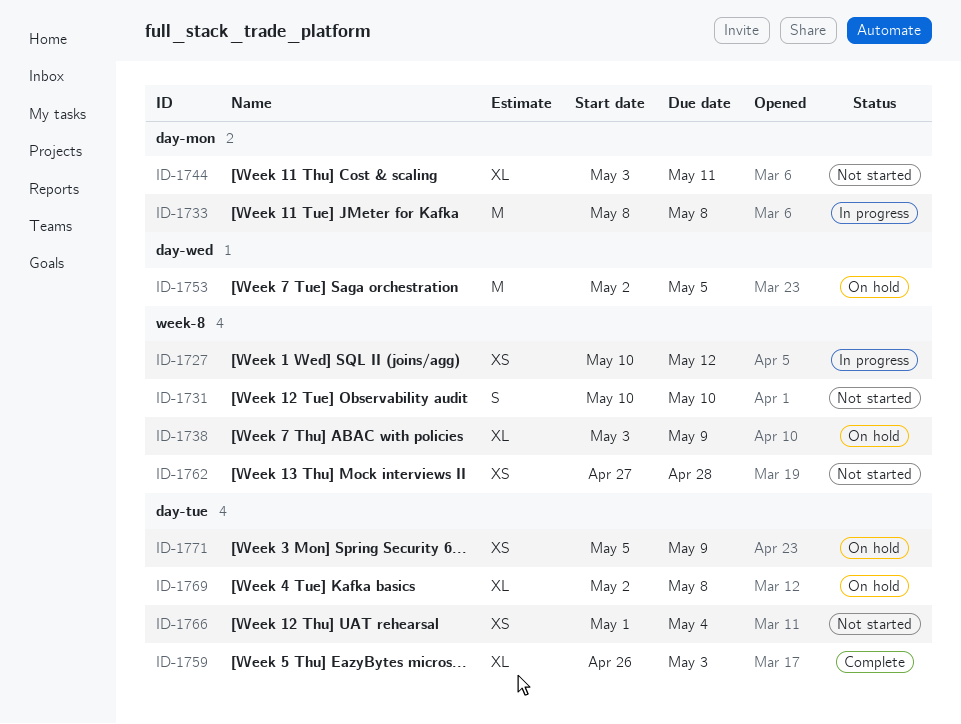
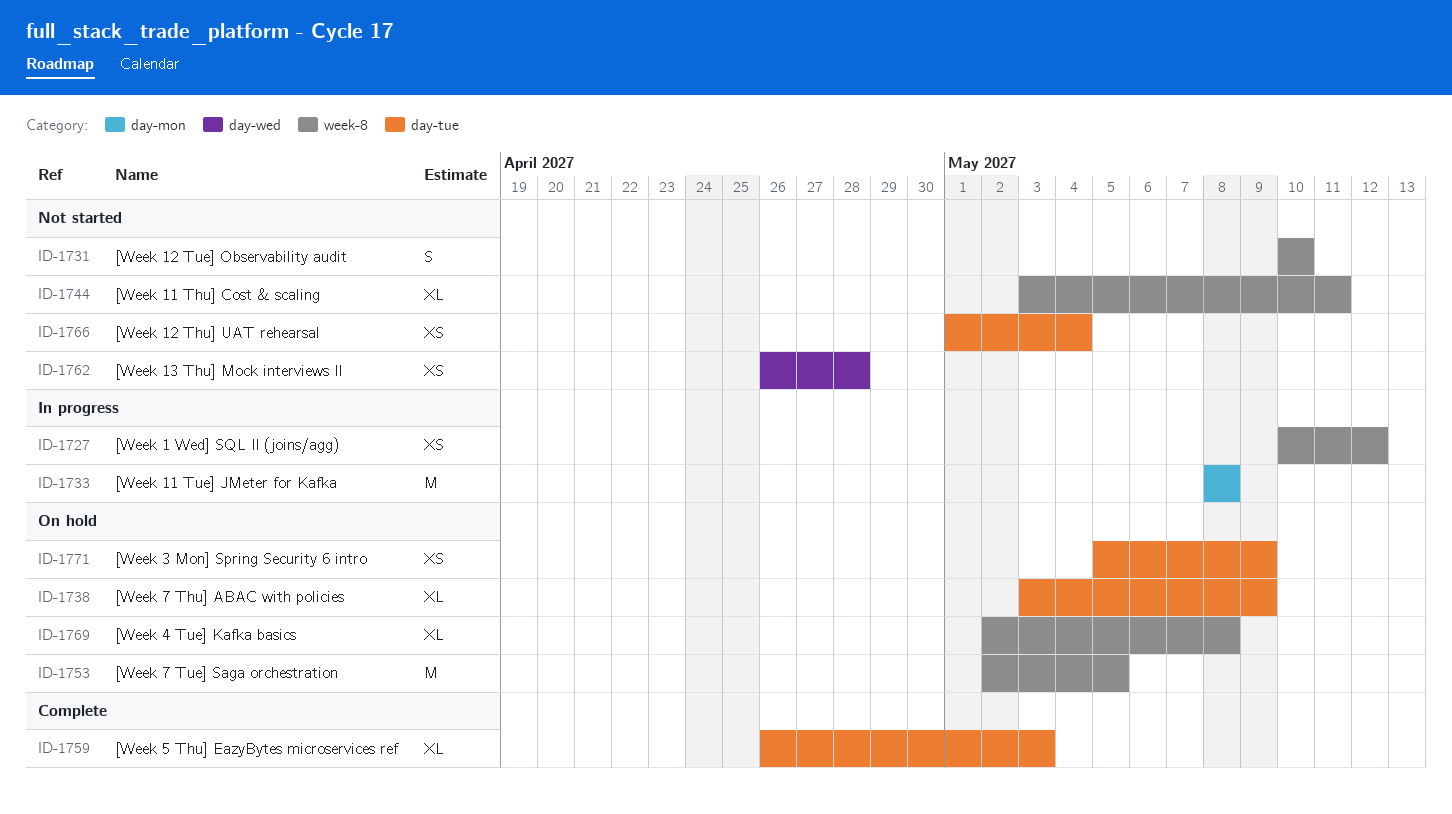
ID-1738, label: week-8 -> day-tue
ID-1744, label: day-mon -> week-8
ID-1753, label: day-wed -> week-8
ID-1762, label: week-8 -> day-wed
ID-1762, start: Apr 27 -> Apr 26
ID-1769, label: day-tue -> week-8

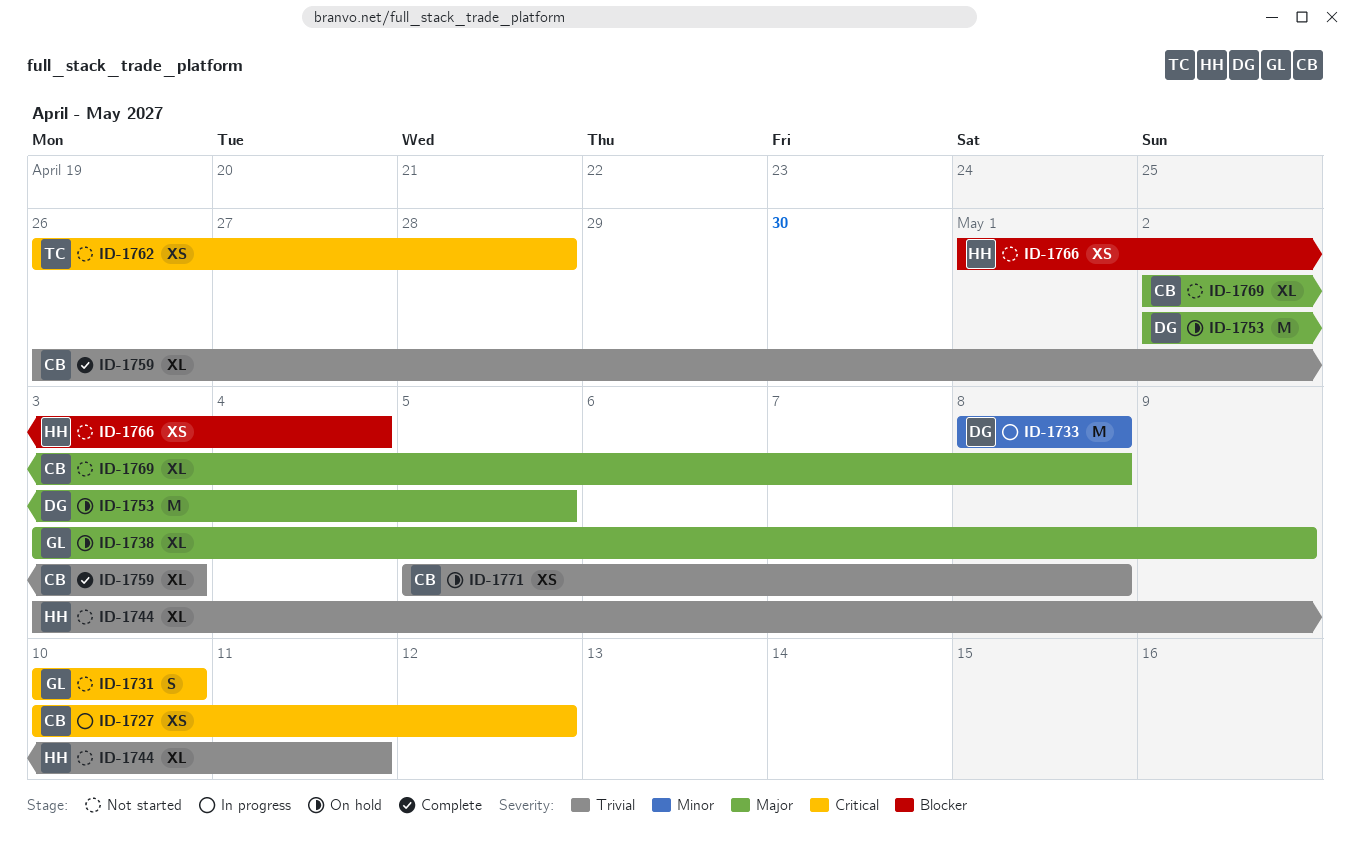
ID-1769, status: On hold -> Not started
ID-1771, due: May 9 -> May 8

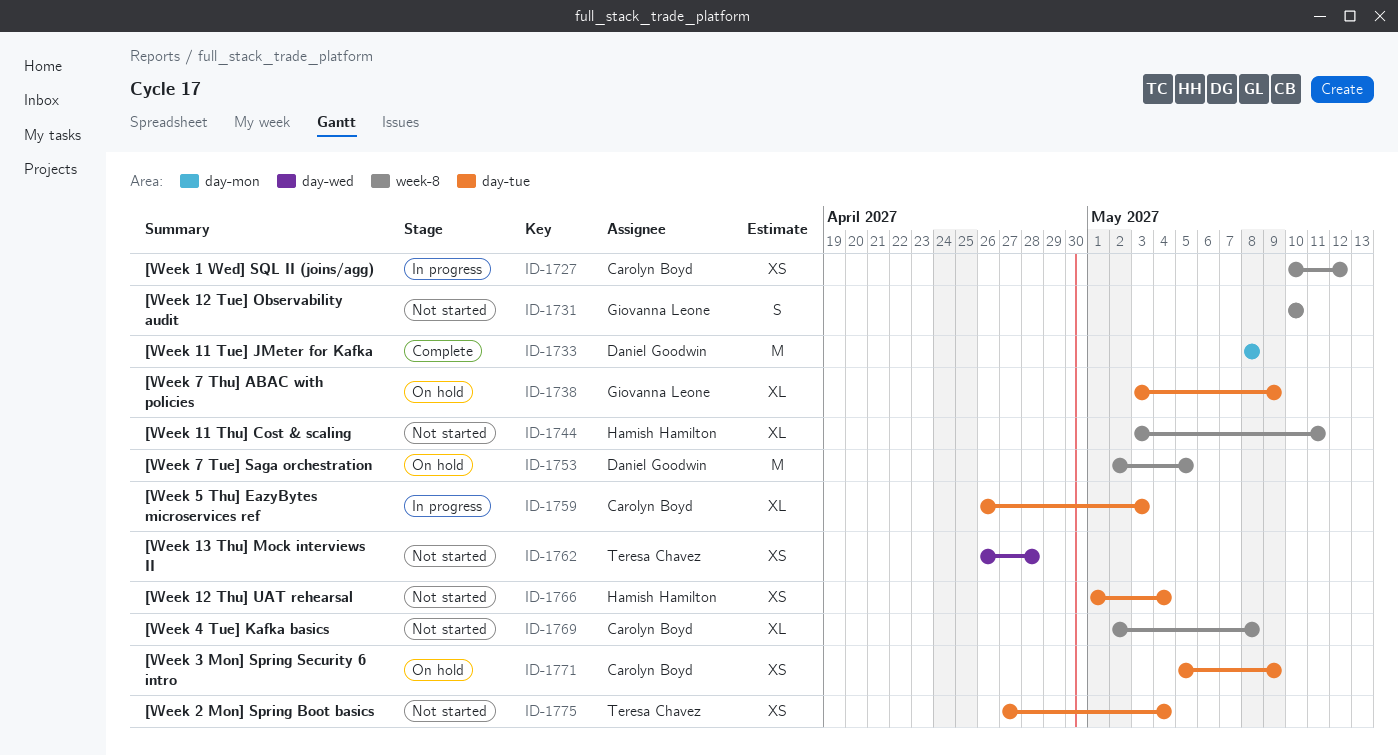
ID-1733, status: In progress -> Complete
ID-1759, status: Complete -> In progress
ID-1771, due: May 8 -> May 9
ID-1775: none -> present

